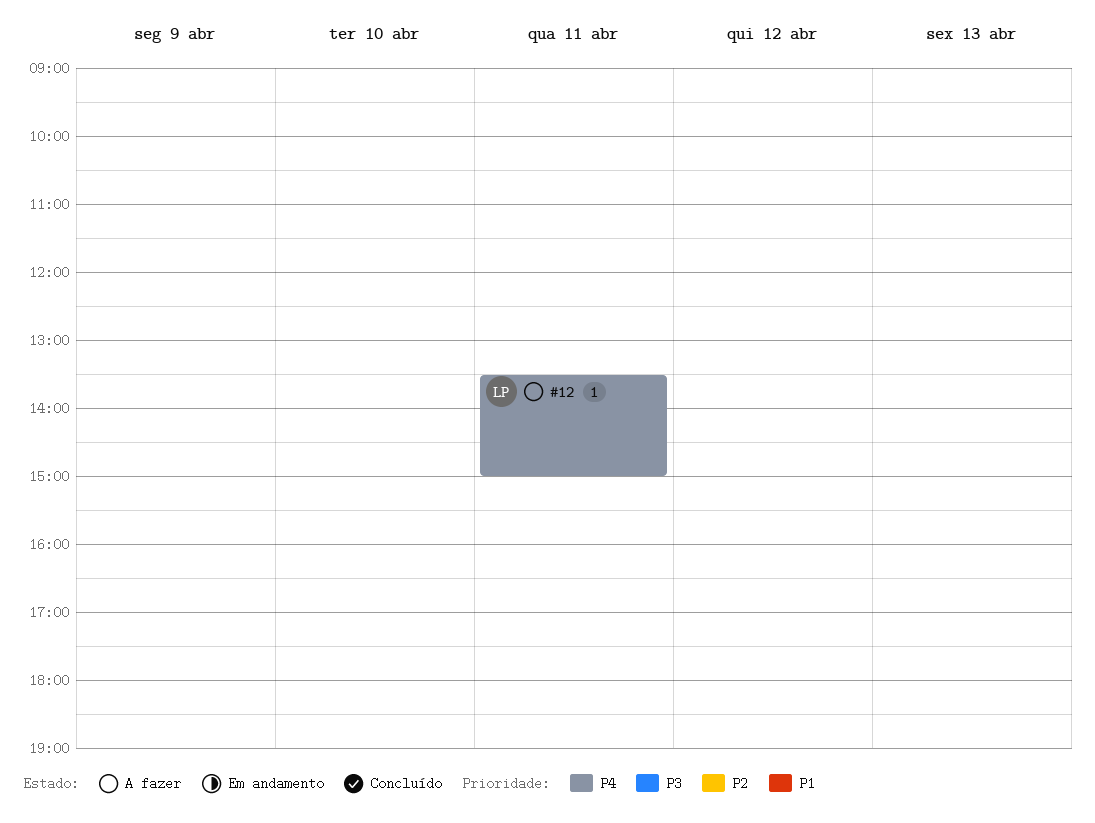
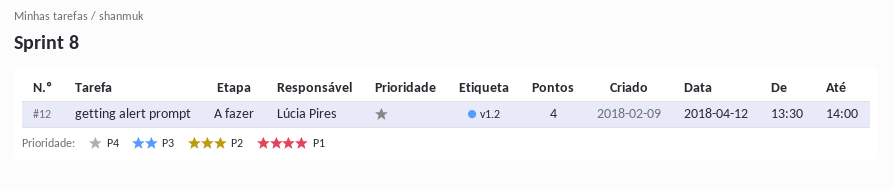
#12, estimate: 1 -> 4
#12, day: Apr 11 -> Apr 12
#12, ends: 15:00 -> 14:00

